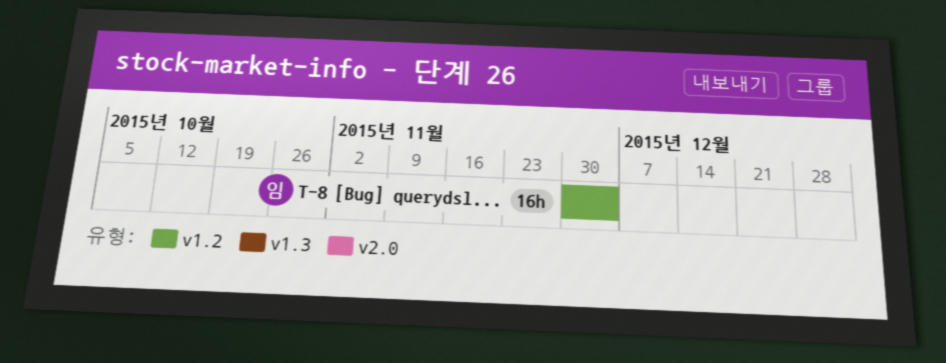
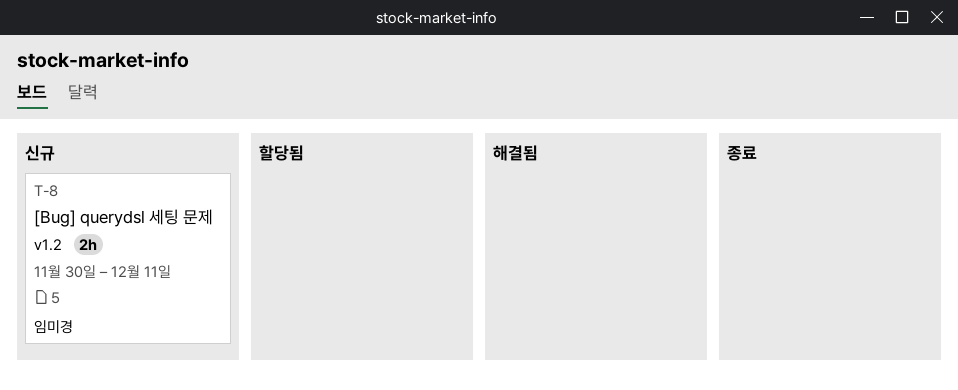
T-8, estimate: 16h -> 2h
T-8, due: Dec 4 -> Dec 11

